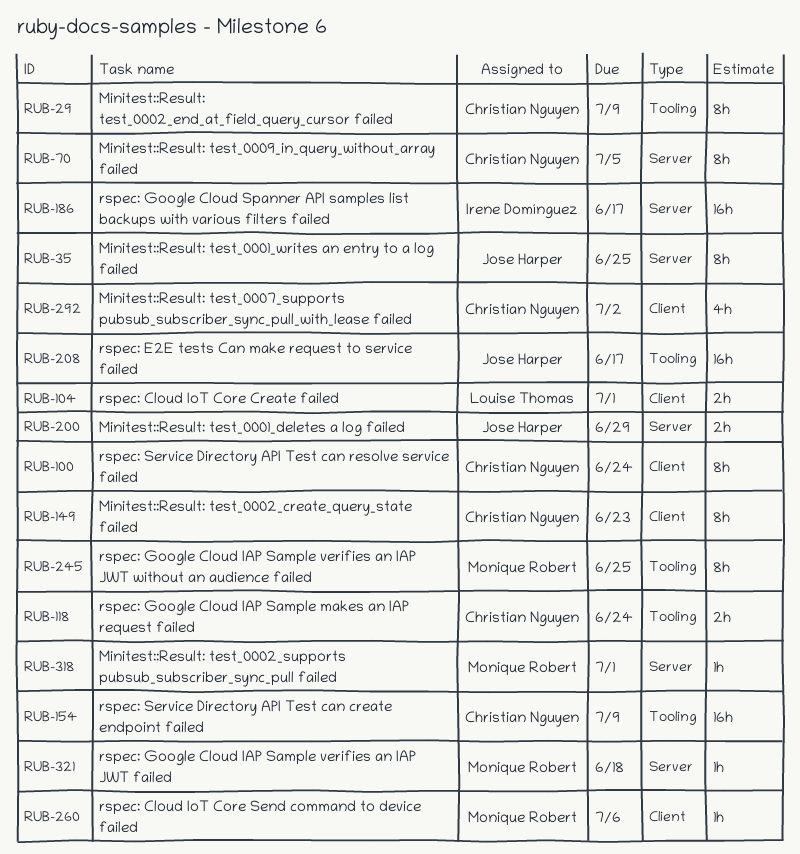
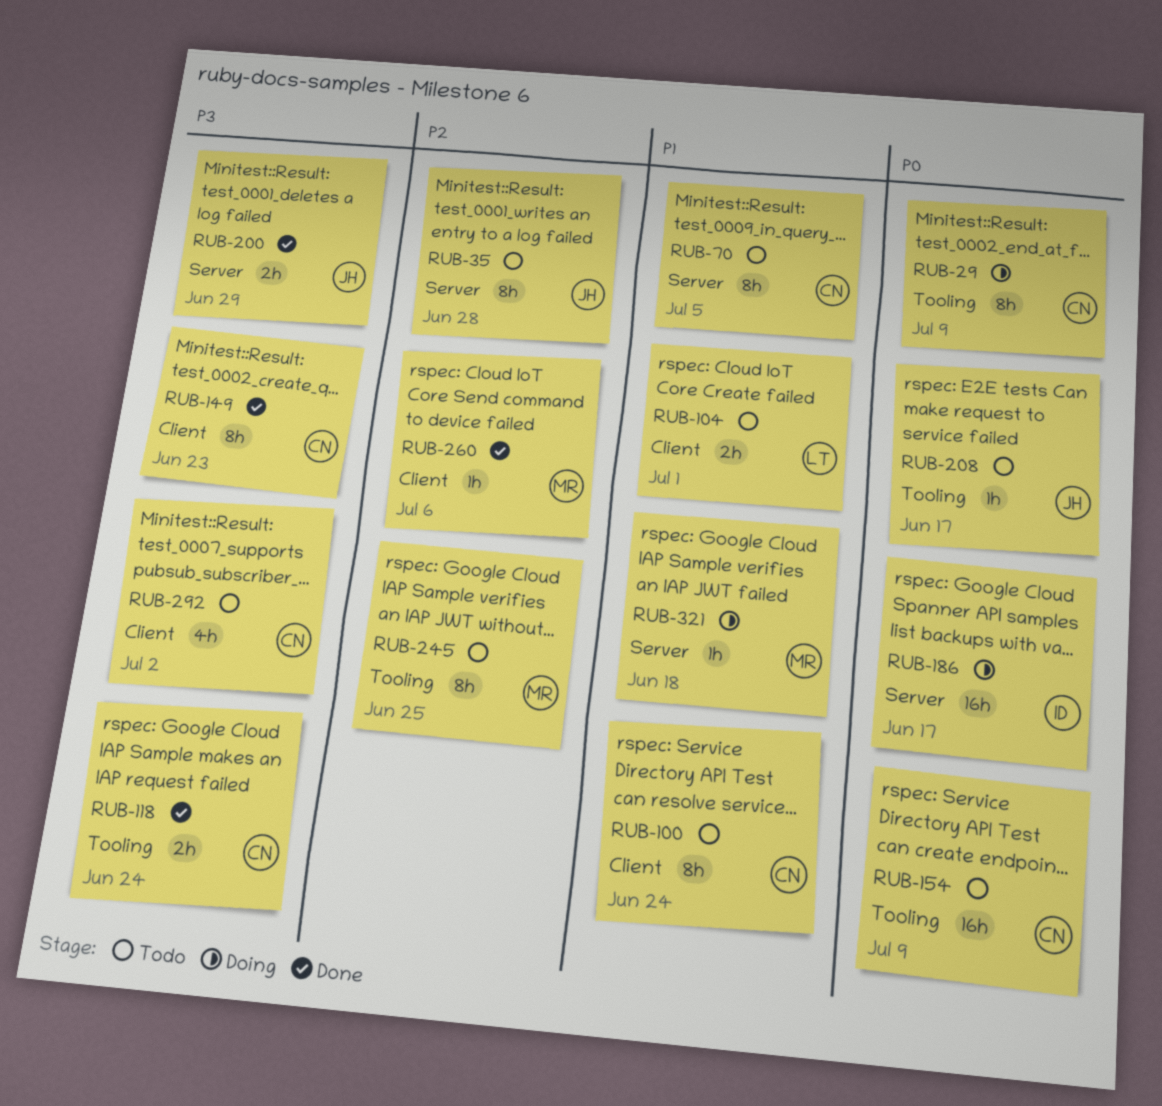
RUB-35, due: Jun 25 -> Jun 28
RUB-208, estimate: 16h -> 1h
RUB-318: present -> none

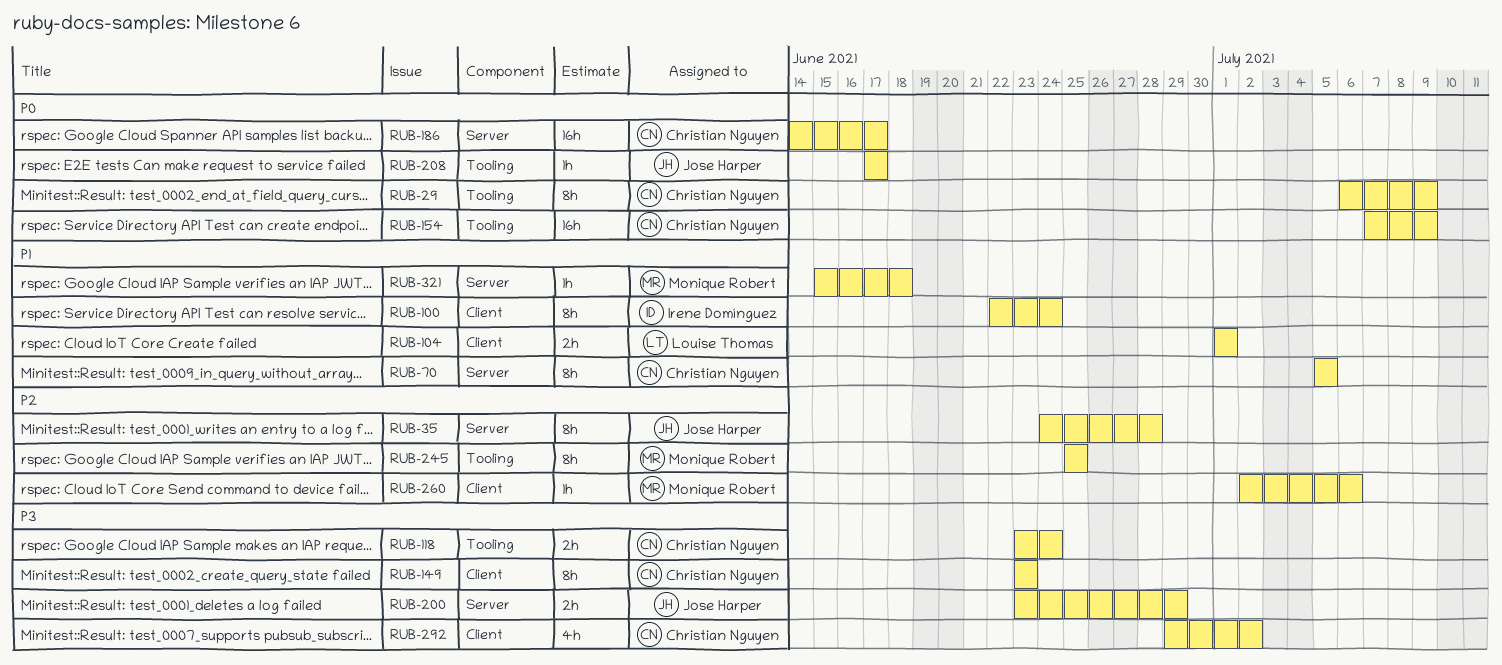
RUB-100, owner: Christian Nguyen -> Irene Domínguez
RUB-186, owner: Irene Domínguez -> Christian Nguyen

